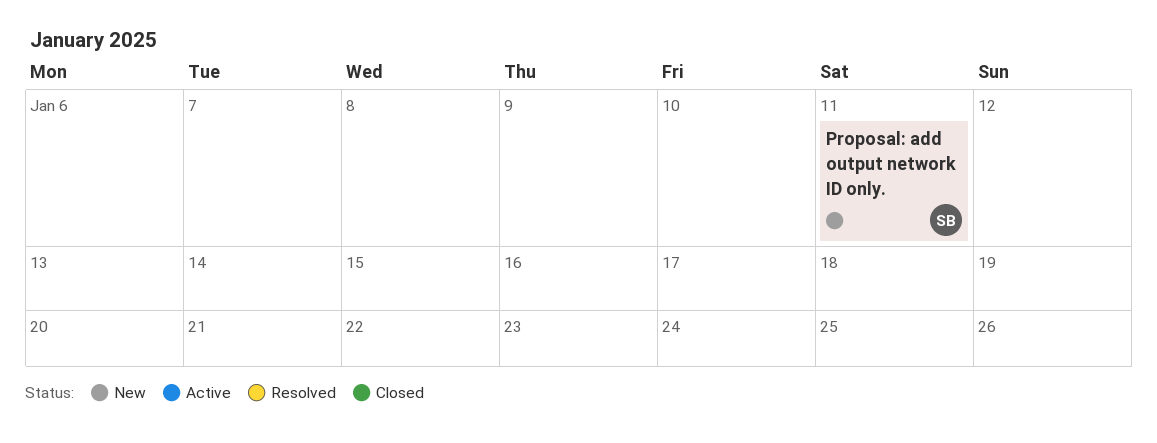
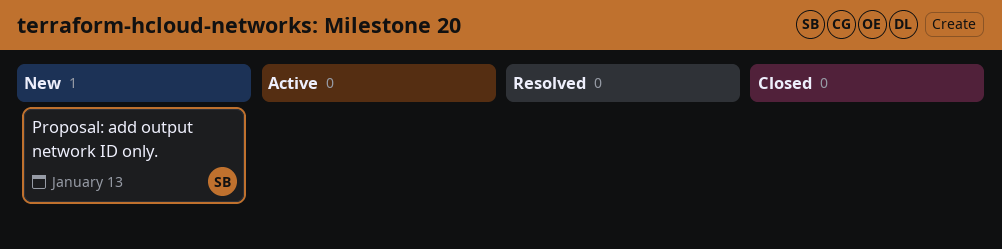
Proposal: add output network ID only., due: Jan 11 -> Jan 13

